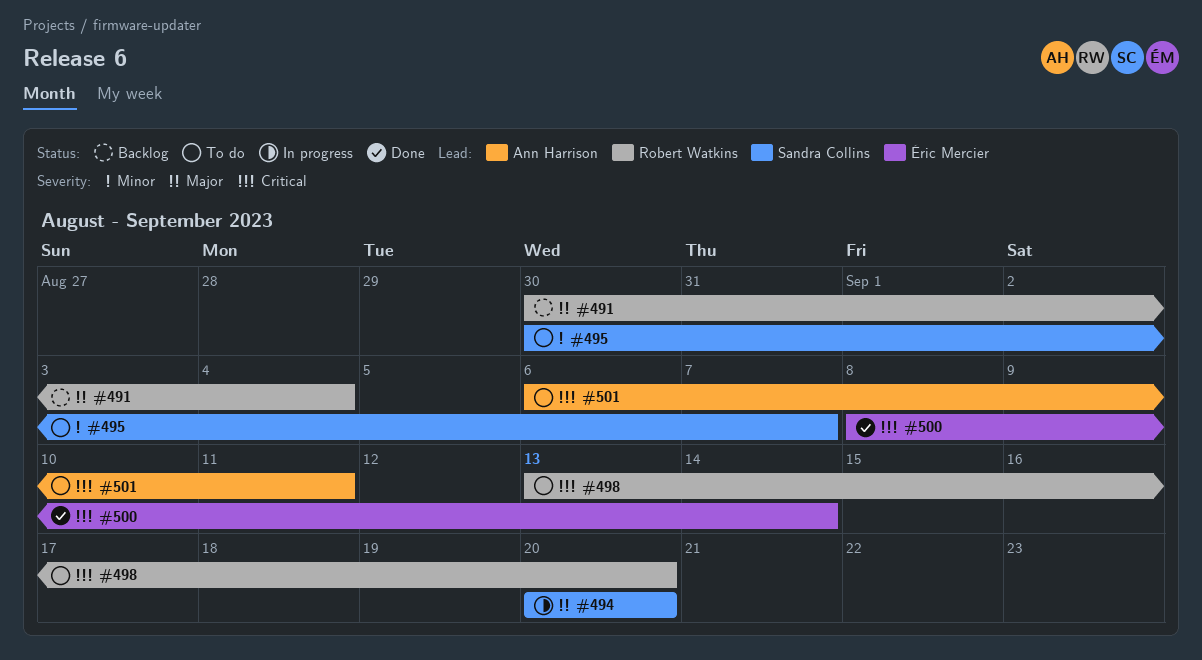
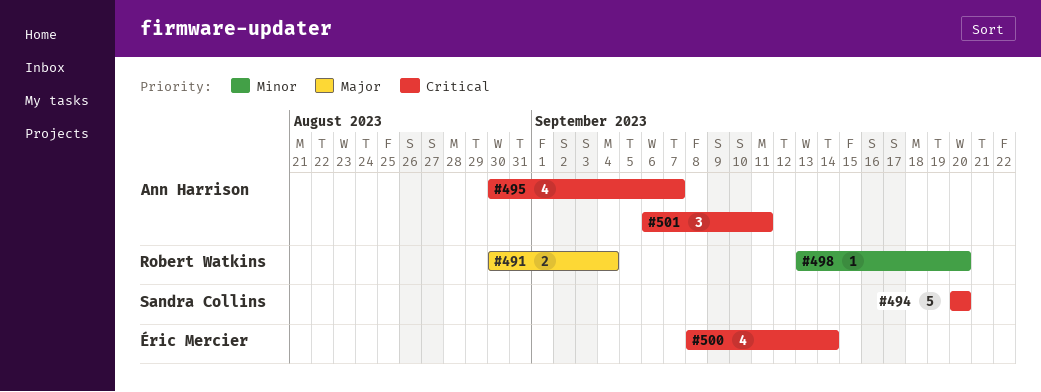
#494, priority: Major -> Critical
#495, owner: Sandra Collins -> Ann Harrison
#495, priority: Minor -> Critical
#498, priority: Critical -> Minor

